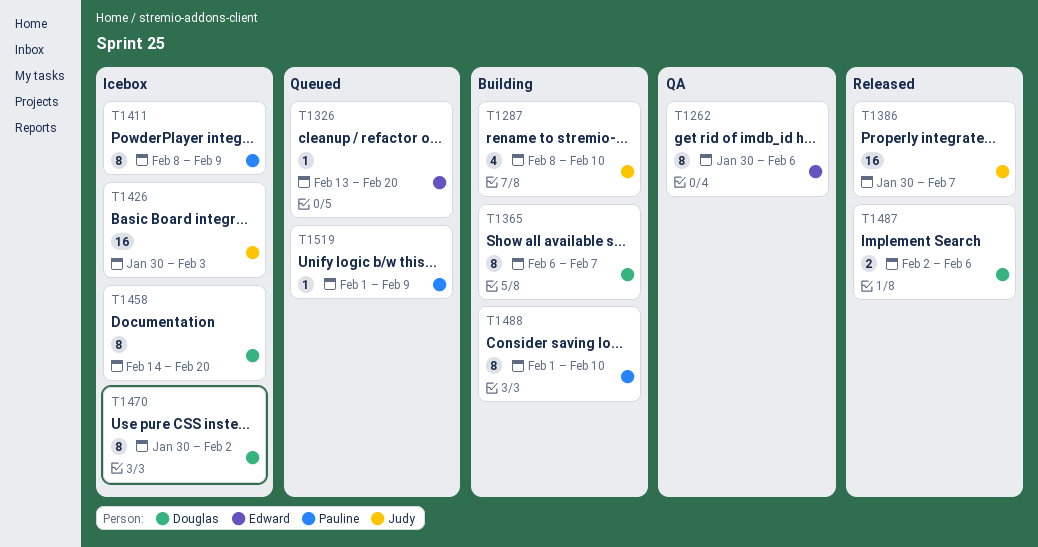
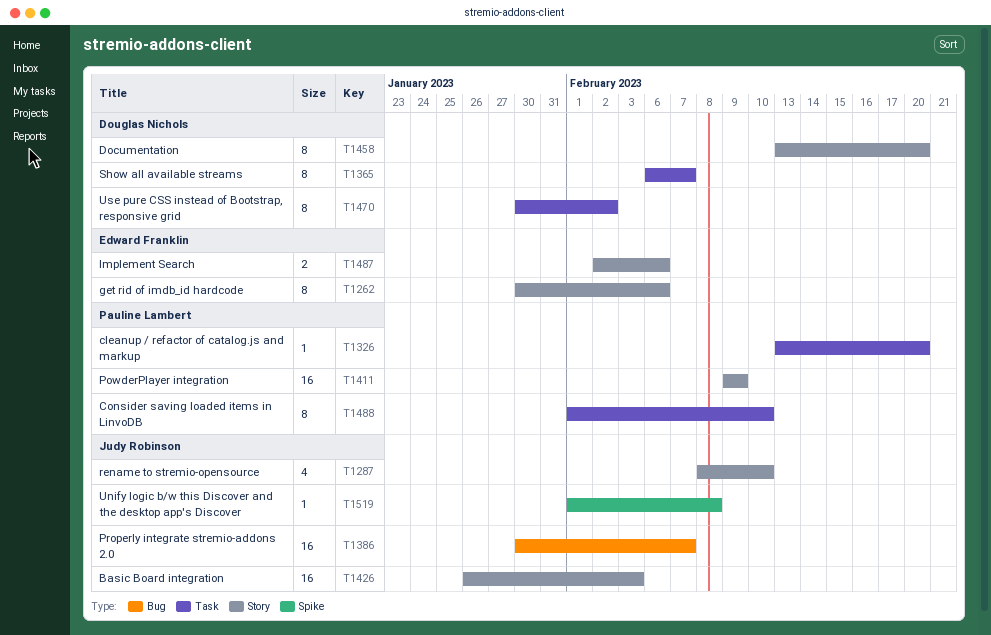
T1326, owner: Edward Franklin -> Pauline Lambert
T1411, estimate: 8 -> 16
T1411, start: Feb 8 -> Feb 9
T1426, start: Jan 30 -> Jan 26
T1458, start: Feb 14 -> Feb 13
T1487, owner: Douglas Nichols -> Edward Franklin
T1519, owner: Pauline Lambert -> Judy Robinson
T1519, due: Feb 9 -> Feb 8

